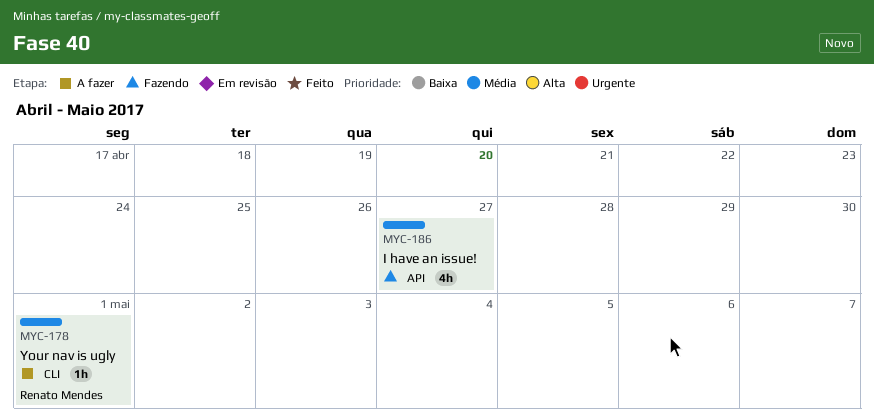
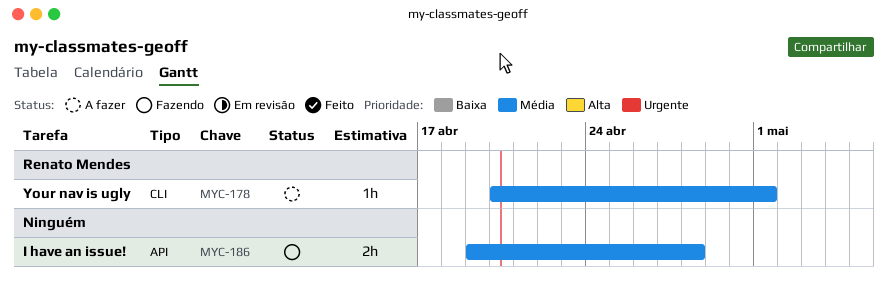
MYC-186, estimate: 4h -> 2h
MYC-186, due: Apr 27 -> Apr 28

